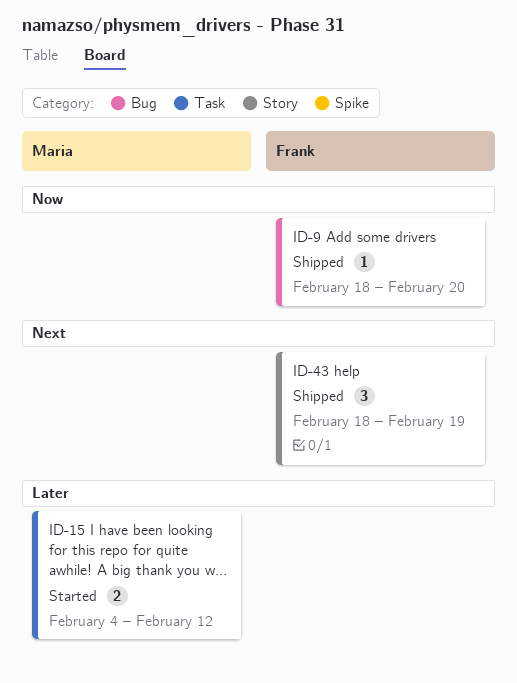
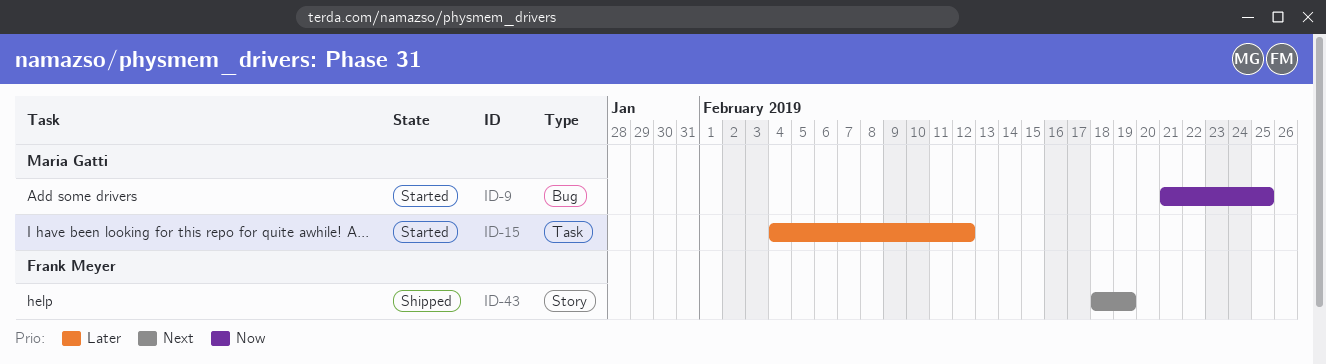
ID-9, status: Shipped -> Started
ID-9, owner: Frank Meyer -> Maria Gatti
ID-9, start: Feb 18 -> Feb 21
ID-9, due: Feb 20 -> Feb 25

